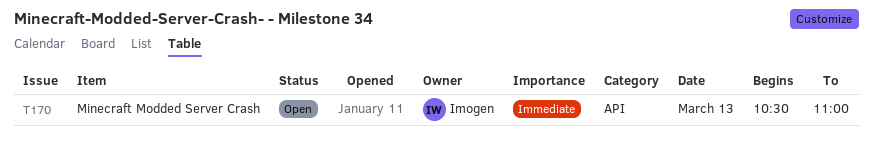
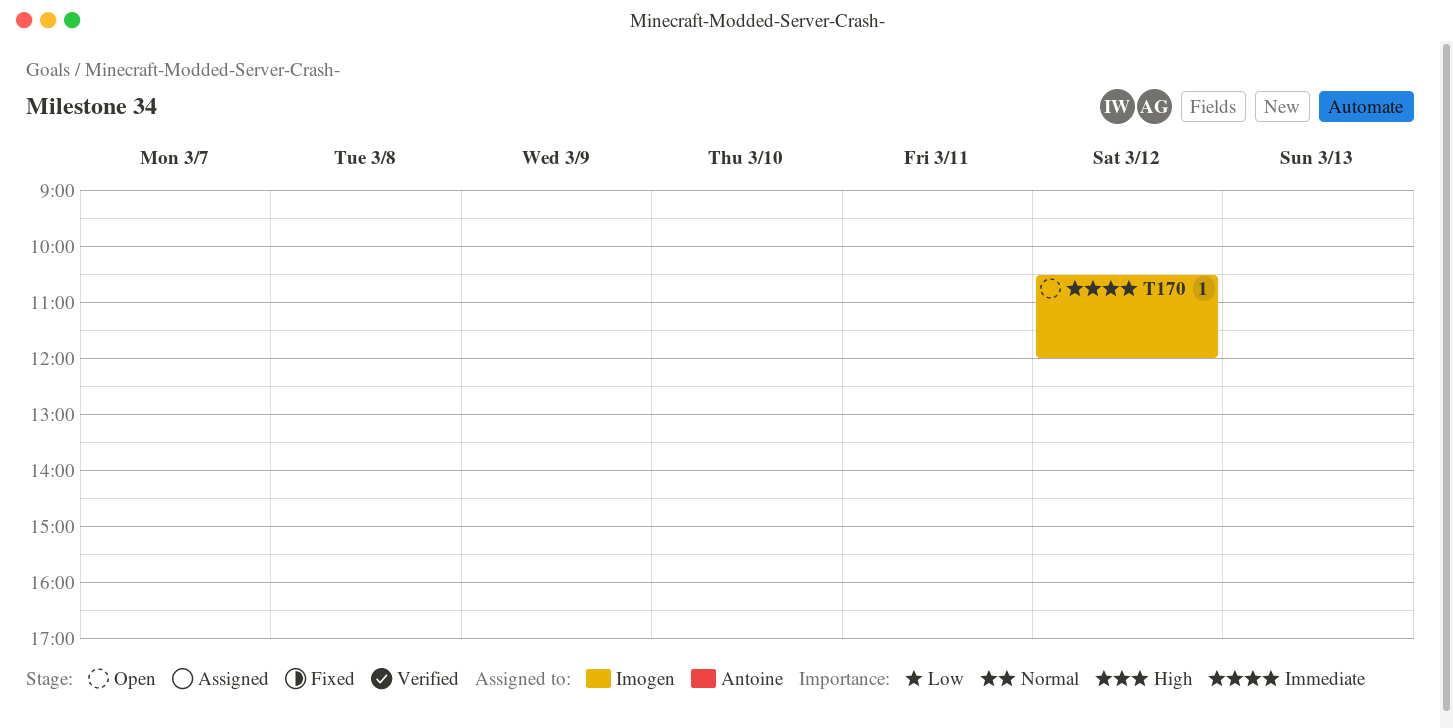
T170, day: Mar 13 -> Mar 12
T170, ends: 11:00 -> 12:00

